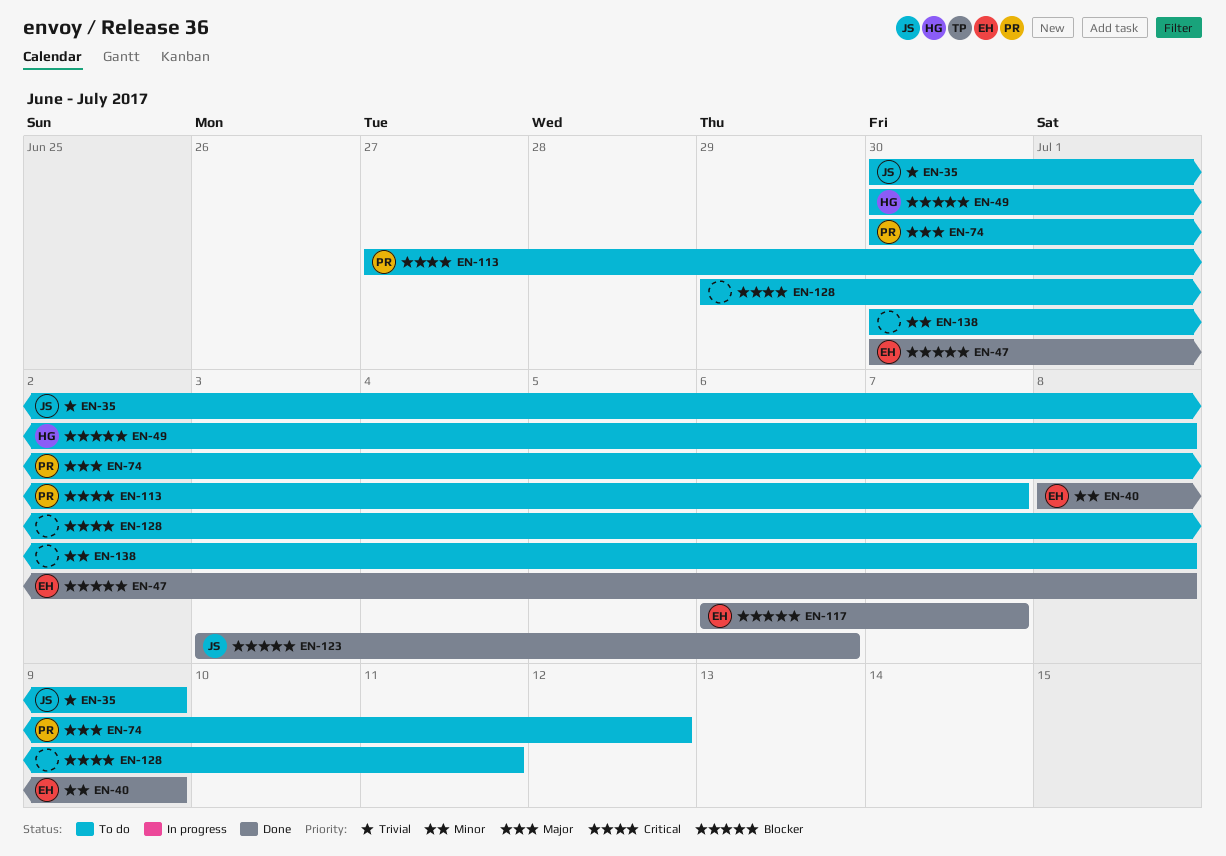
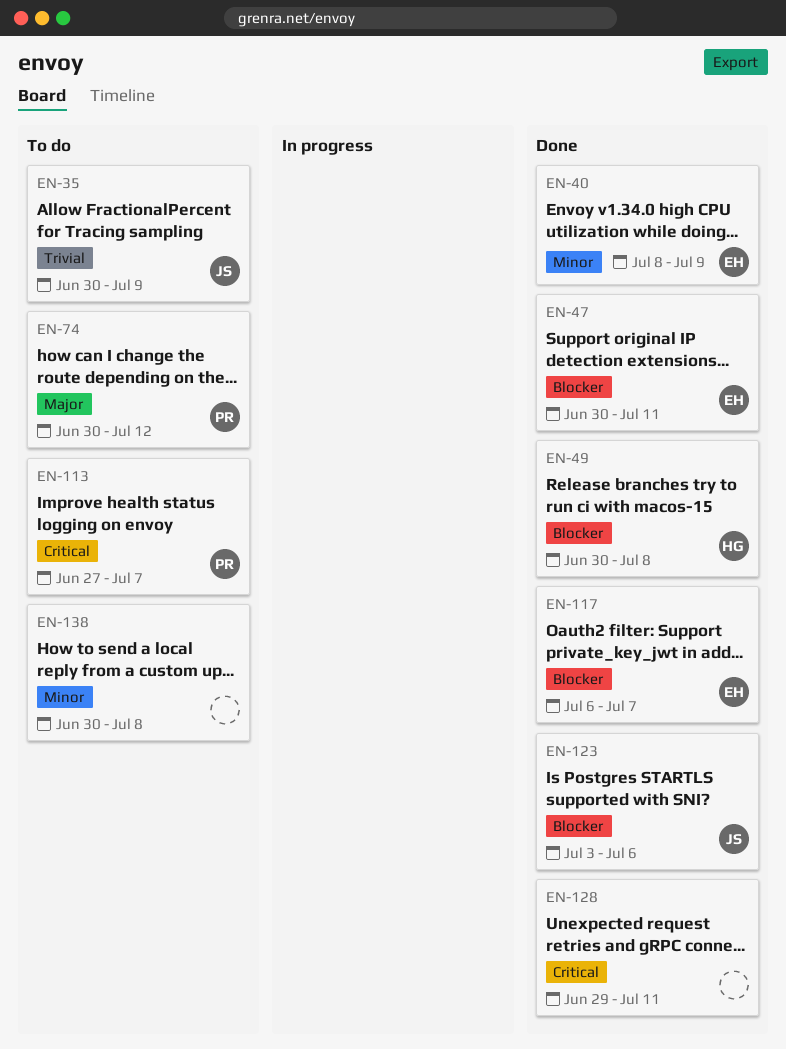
EN-47, due: Jul 8 -> Jul 11
EN-49, status: To do -> Done
EN-128, status: To do -> Done

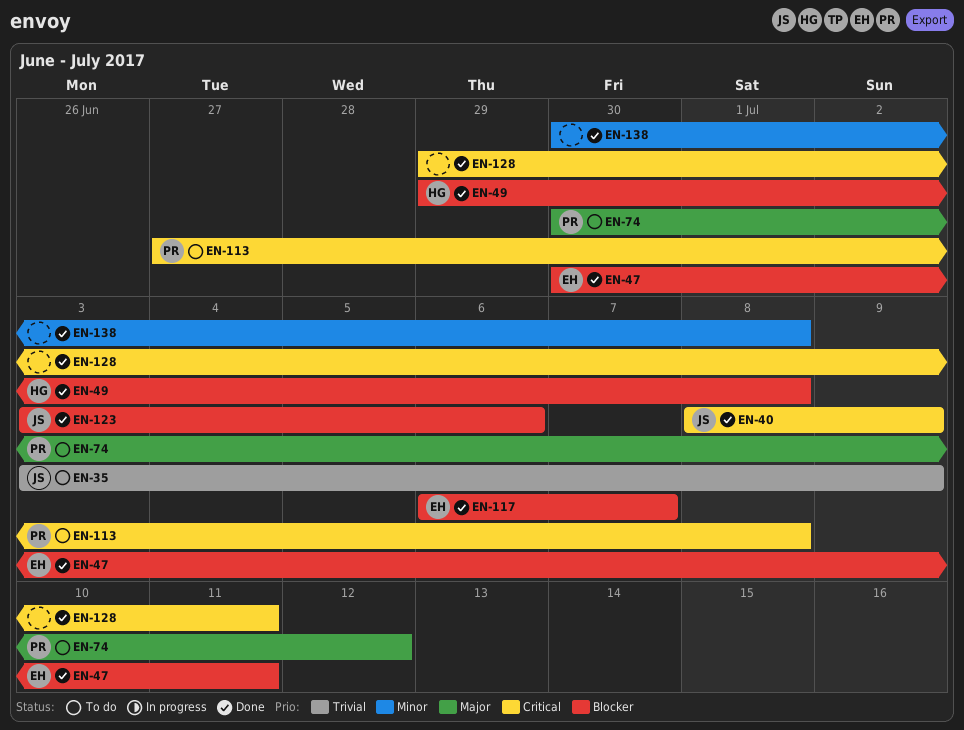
EN-35, start: Jun 30 -> Jul 3
EN-40, owner: EH -> JS
EN-40, priority: Minor -> Critical
EN-49, start: Jun 30 -> Jun 29
EN-113, due: Jul 7 -> Jul 8
EN-138, status: To do -> Done

